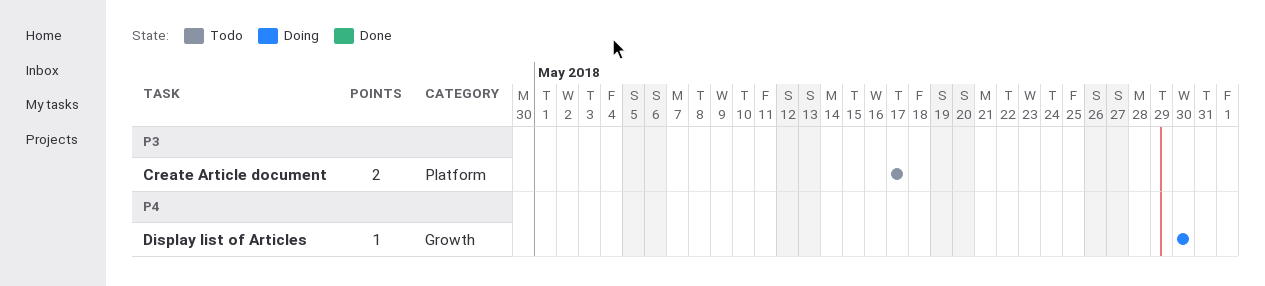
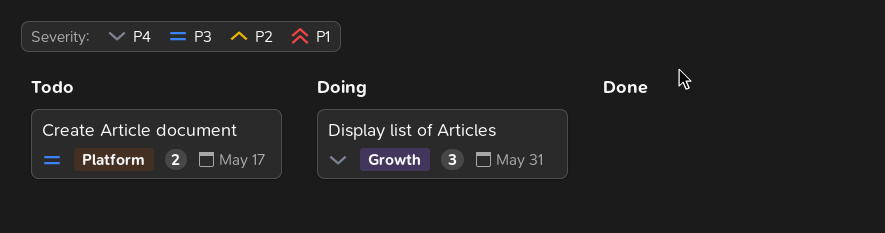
Display list of Articles, estimate: 1 -> 3
Display list of Articles, due: May 30 -> May 31

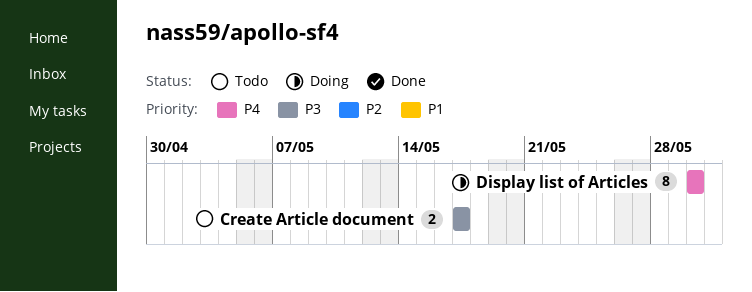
Display list of Articles, estimate: 3 -> 8
Display list of Articles, due: May 31 -> May 30

